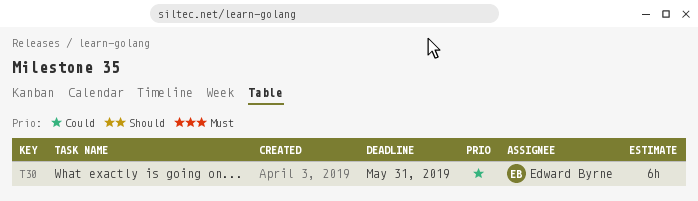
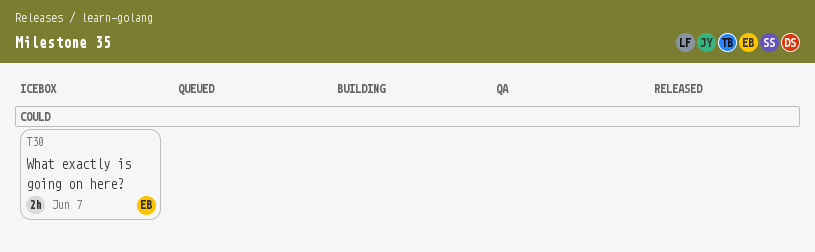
T30, estimate: 6h -> 2h
T30, due: May 31 -> Jun 7

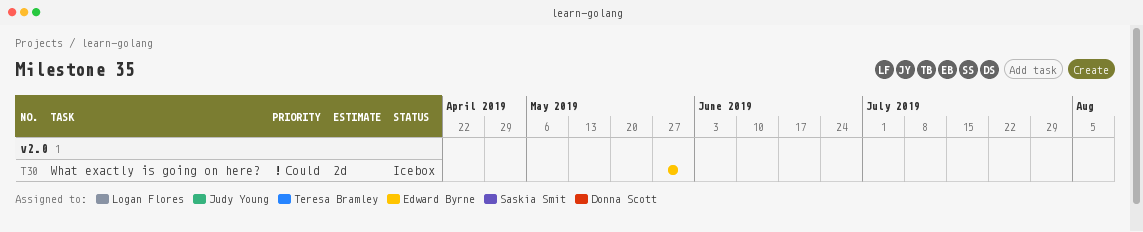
T30, estimate: 2h -> 2d
T30, due: Jun 7 -> May 31

